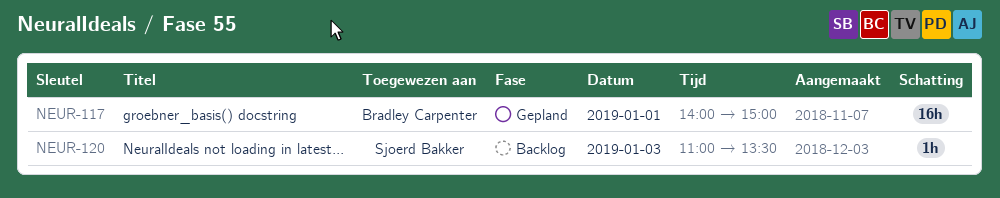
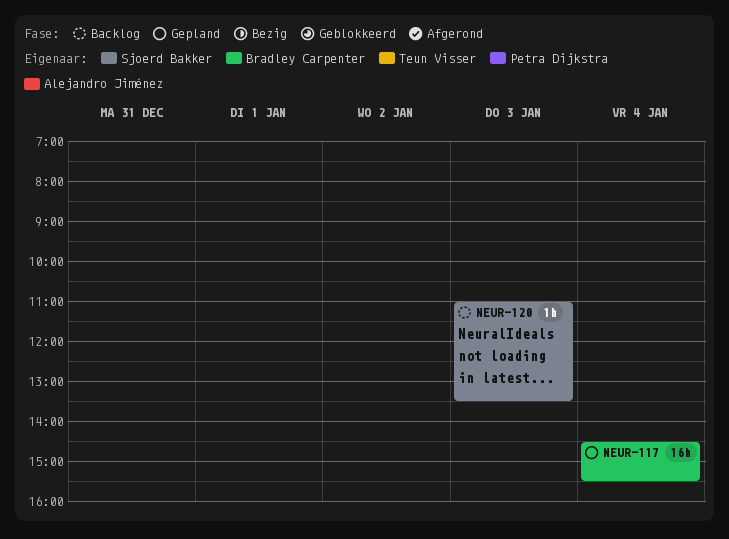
NEUR-117, day: Jan 1 -> Jan 4
NEUR-117, begins: 14:00 -> 14:30
NEUR-117, ends: 15:00 -> 15:30

